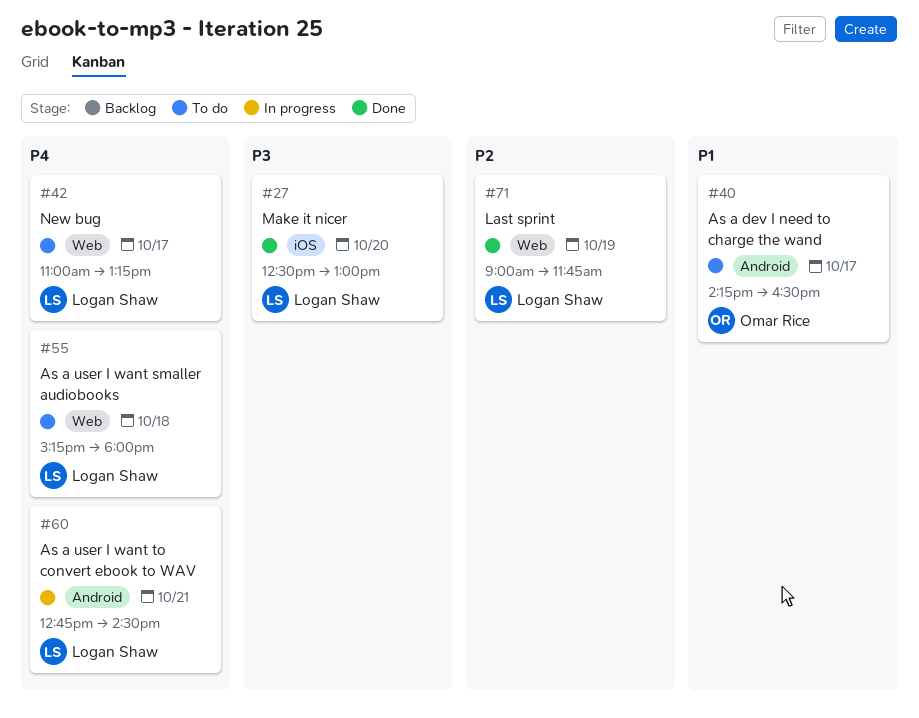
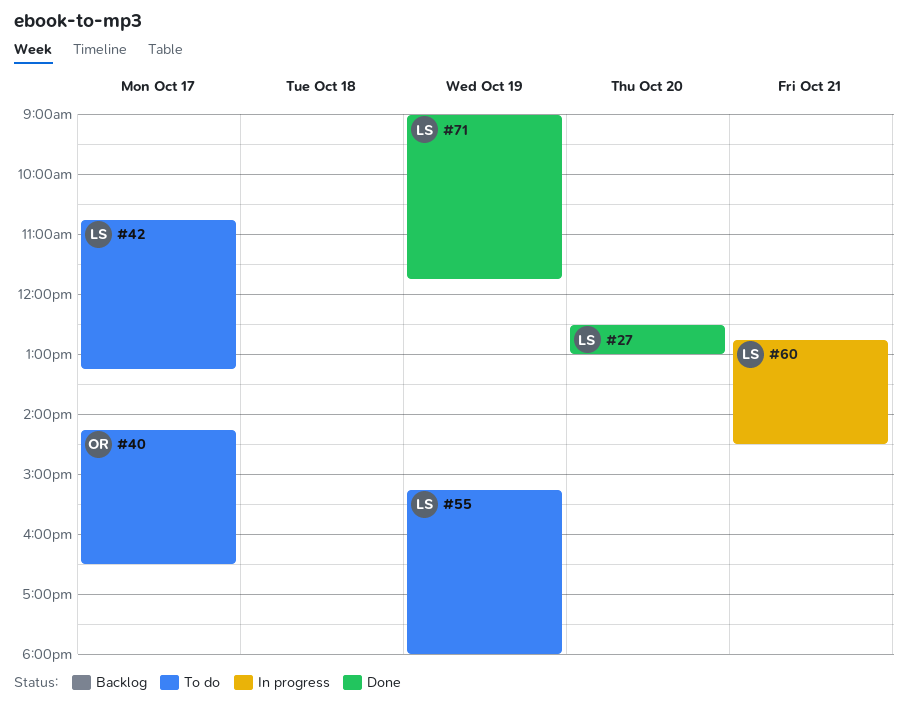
#42, begins: 11:00 -> 10:45
#55, day: Oct 18 -> Oct 19

